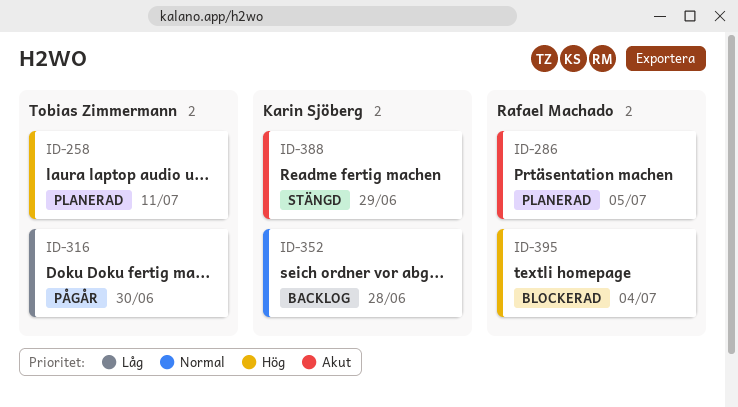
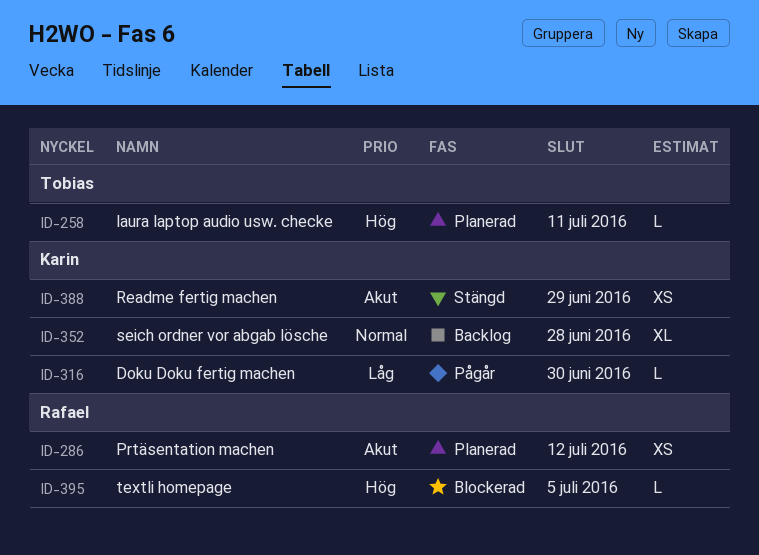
ID-286, due: Jul 5 -> Jul 12
ID-316, owner: Tobias Zimmermann -> Karin Sjöberg
ID-395, due: Jul 4 -> Jul 5

